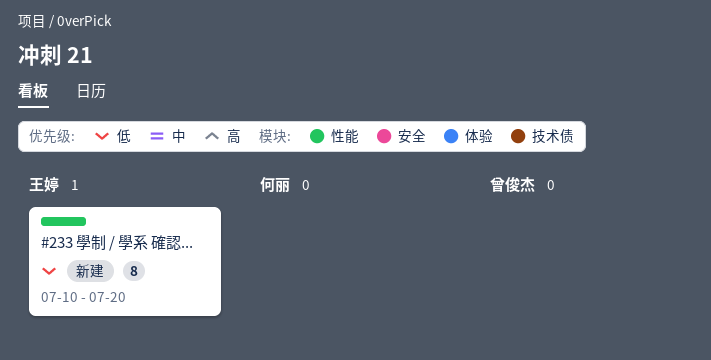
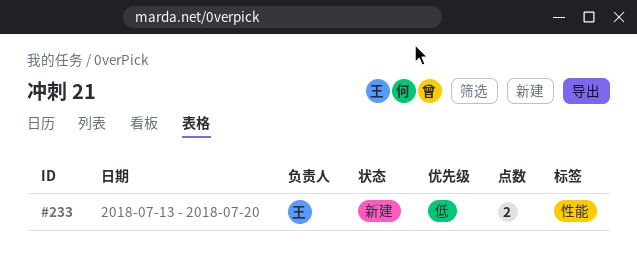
#233, estimate: 8 -> 2
#233, start: Jul 10 -> Jul 13

